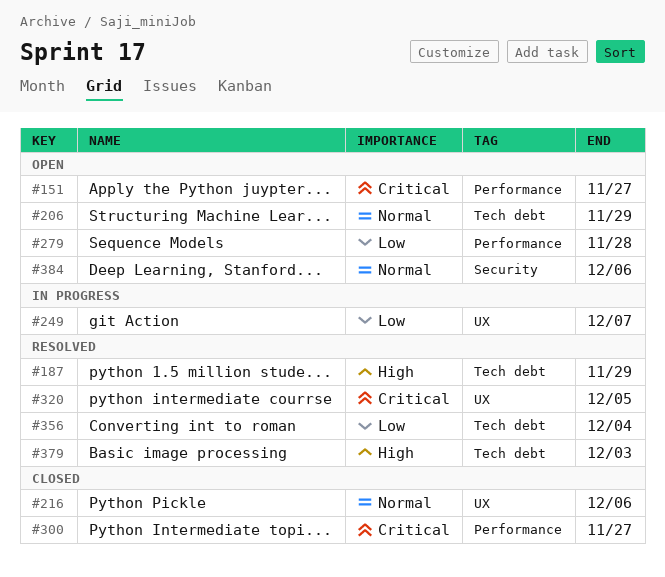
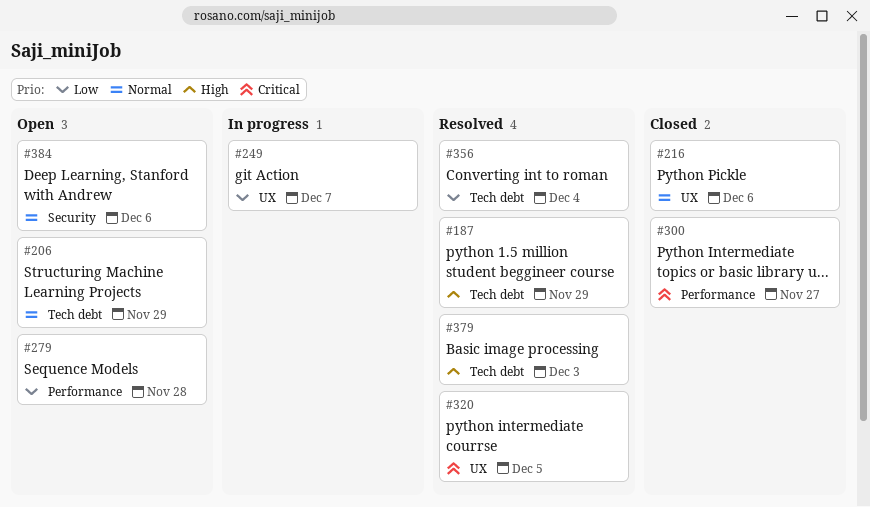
#151: present -> none

